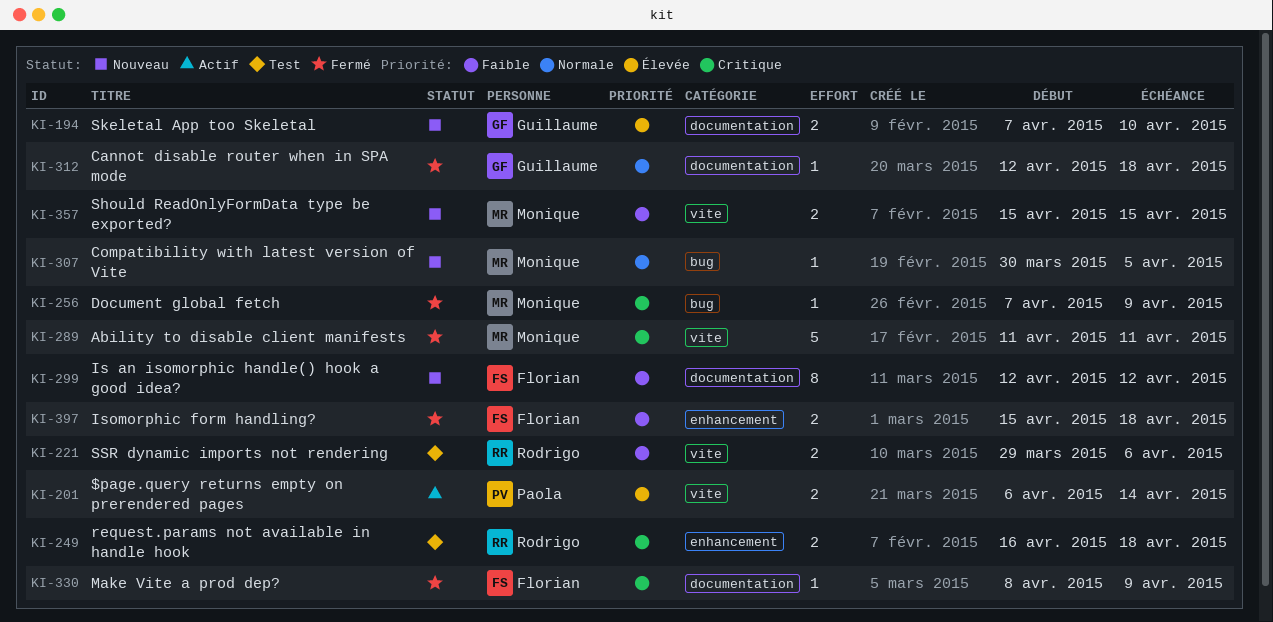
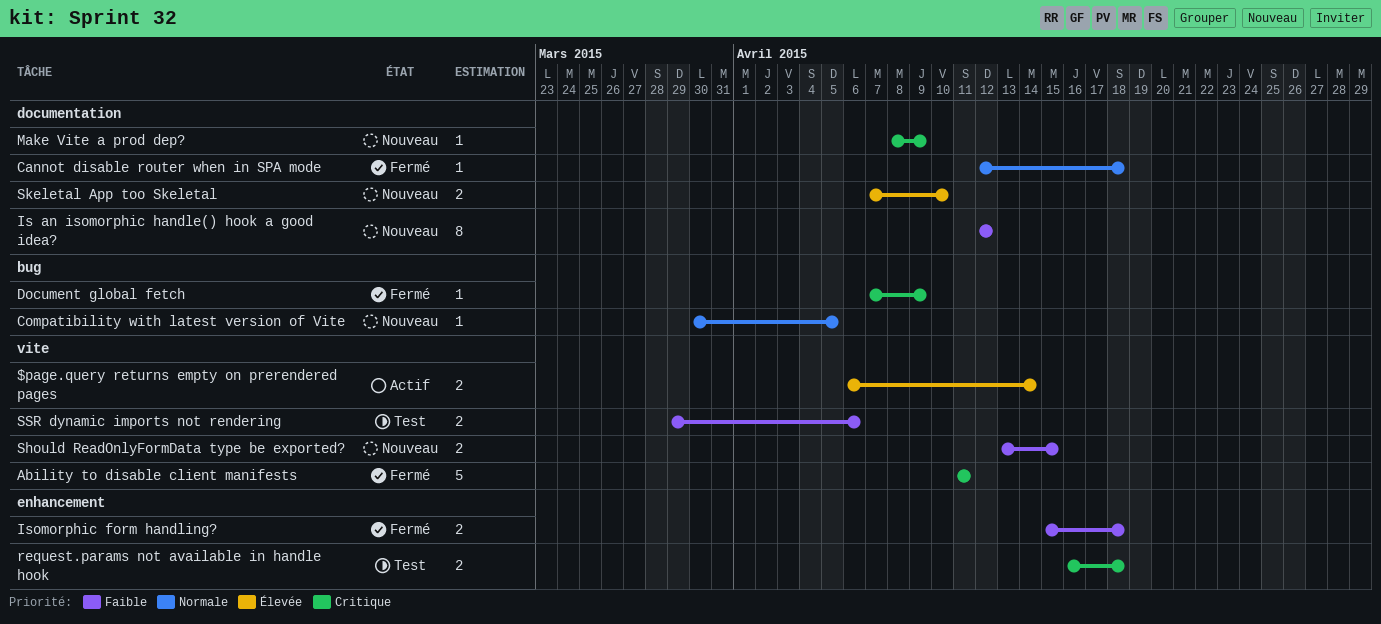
Make Vite a prod dep?, status: Fermé -> Nouveau
Should ReadOnlyFormData type be exported?, start: Apr 15 -> Apr 13

